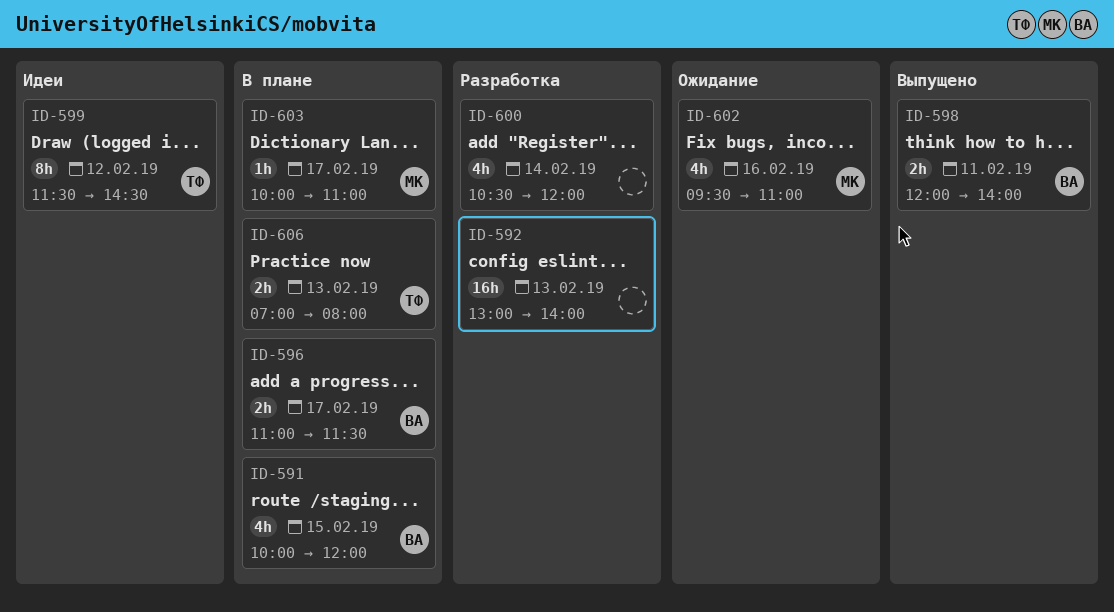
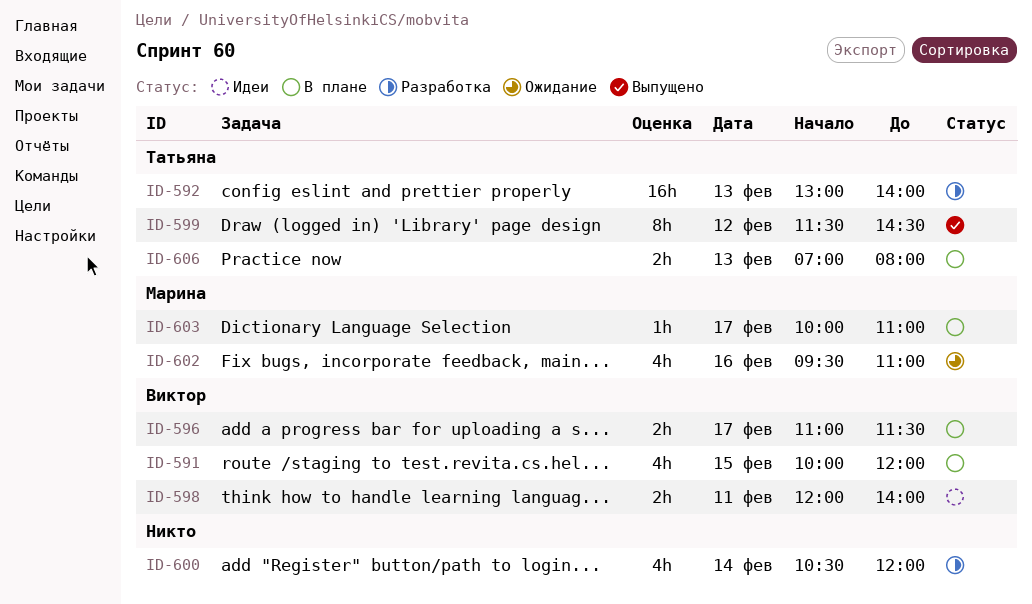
ID-592, owner: none -> Татьяна
ID-598, status: Выпущено -> Идеи
ID-599, status: Идеи -> Выпущено

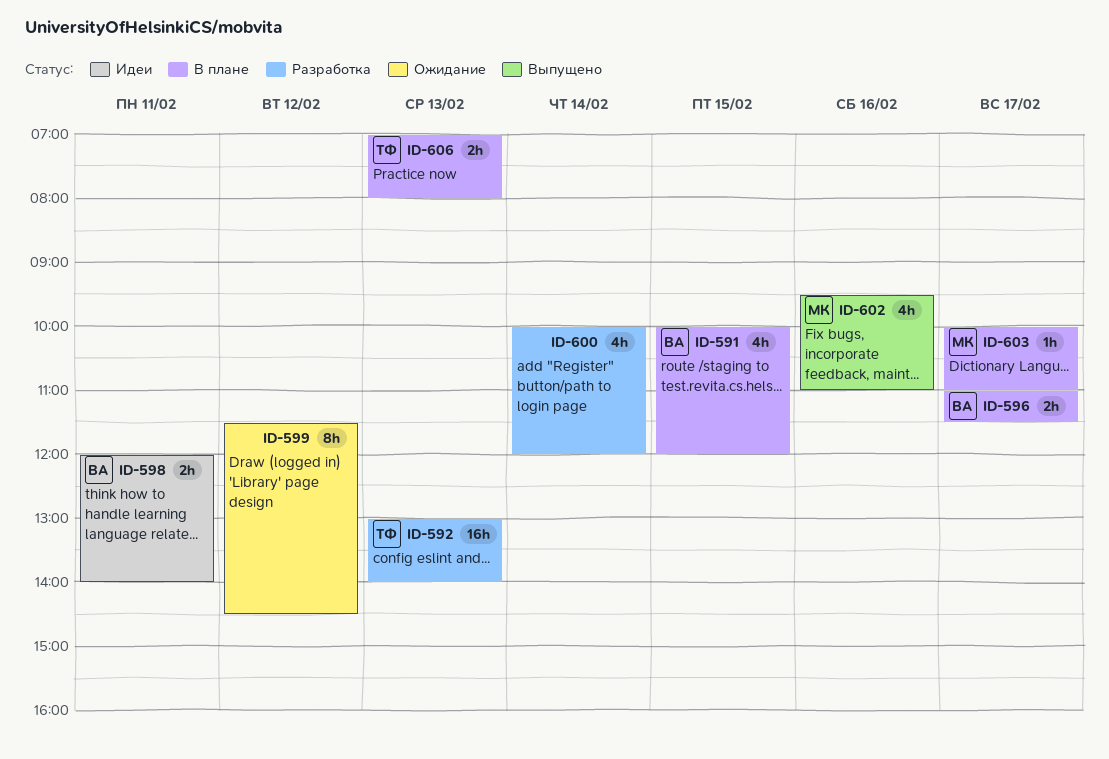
ID-599, status: Выпущено -> Ожидание
ID-599, owner: Татьяна -> none
ID-600, begins: 10:30 -> 10:00
ID-602, status: Ожидание -> Выпущено

